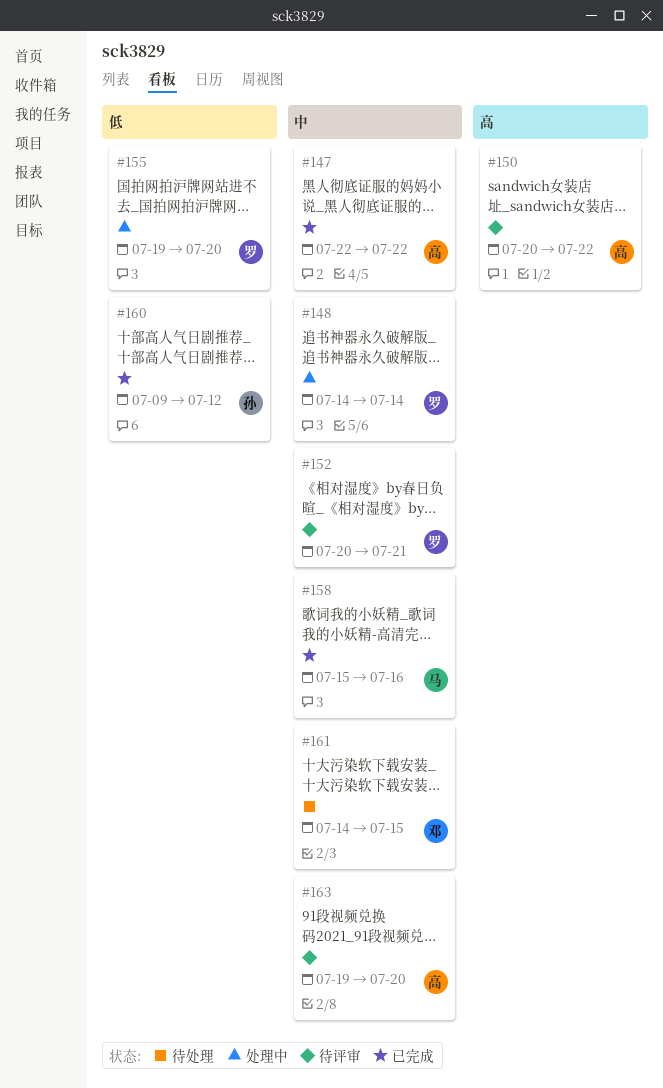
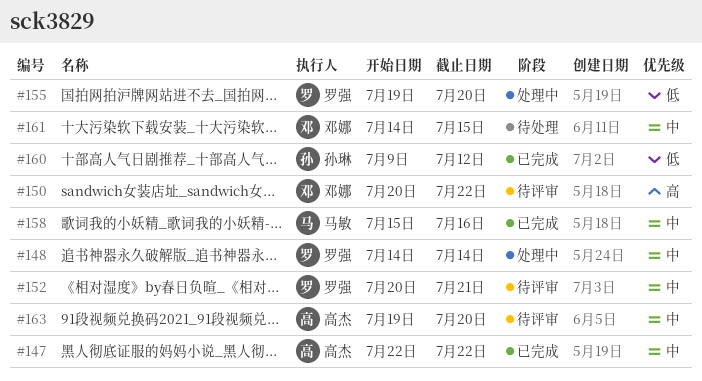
#150, owner: 高杰 -> 邓娜

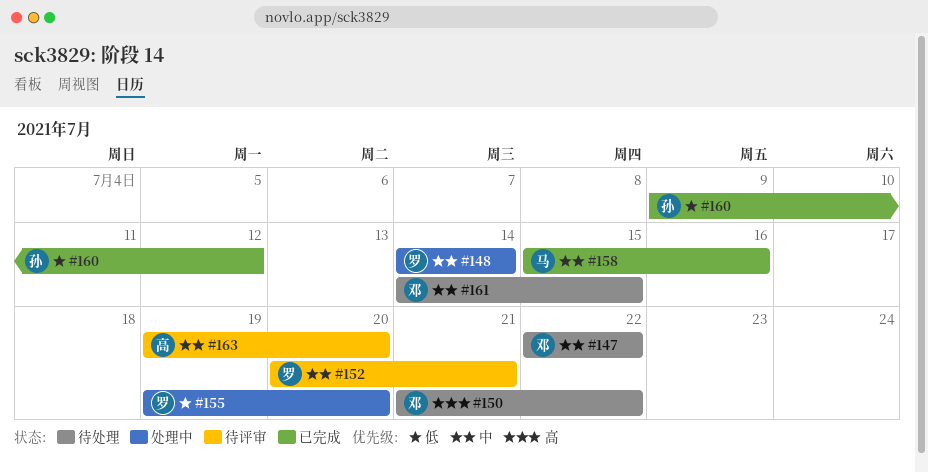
#147, status: 已完成 -> 待处理
#147, owner: 高杰 -> 邓娜
#150, status: 待评审 -> 待处理
#150, start: Jul 20 -> Jul 21

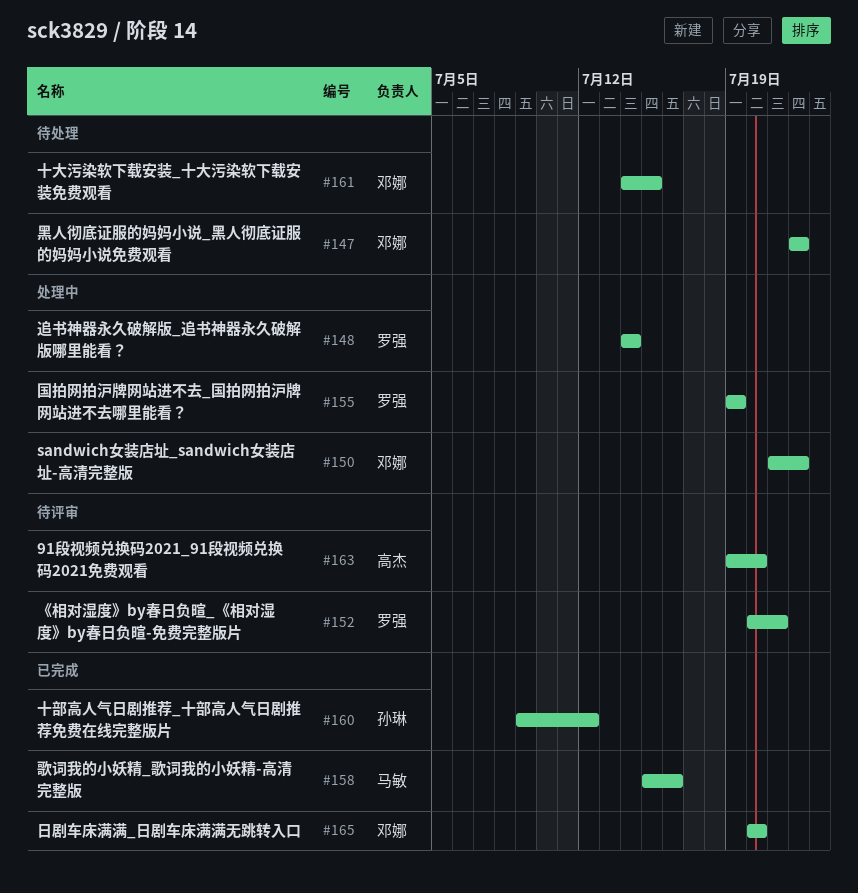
#150, status: 待处理 -> 处理中
#155, due: Jul 20 -> Jul 19
#165: none -> present

